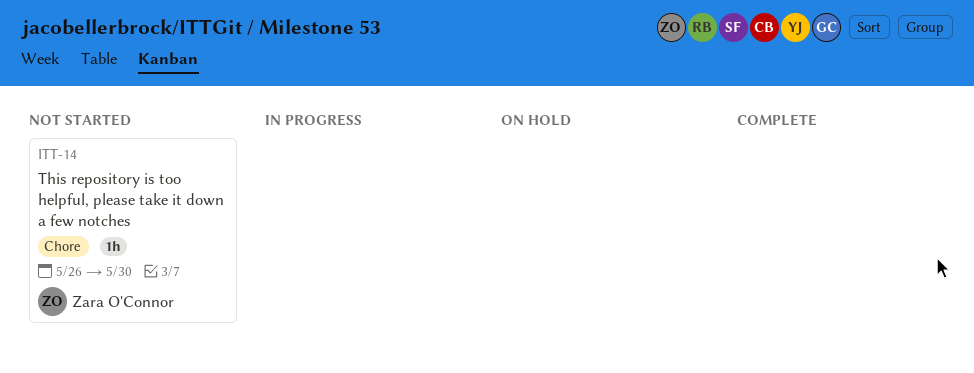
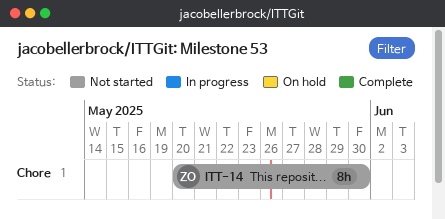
ITT-14, estimate: 1h -> 8h
ITT-14, start: May 26 -> May 20

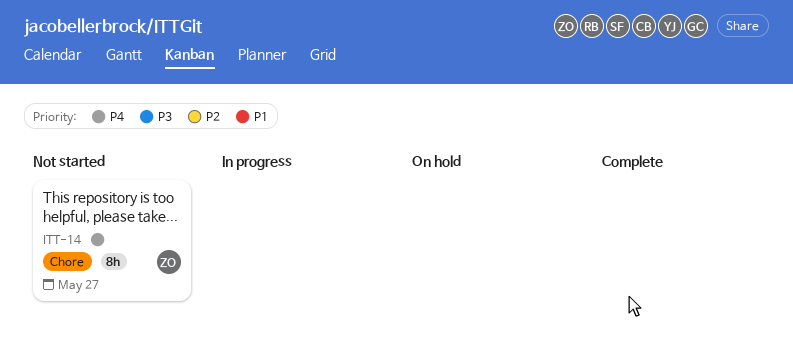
ITT-14, due: May 30 -> May 27

